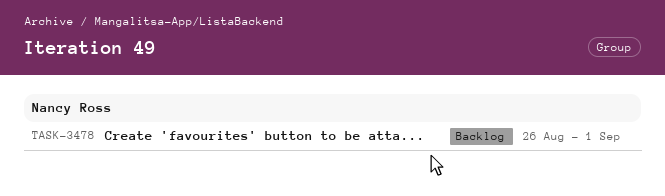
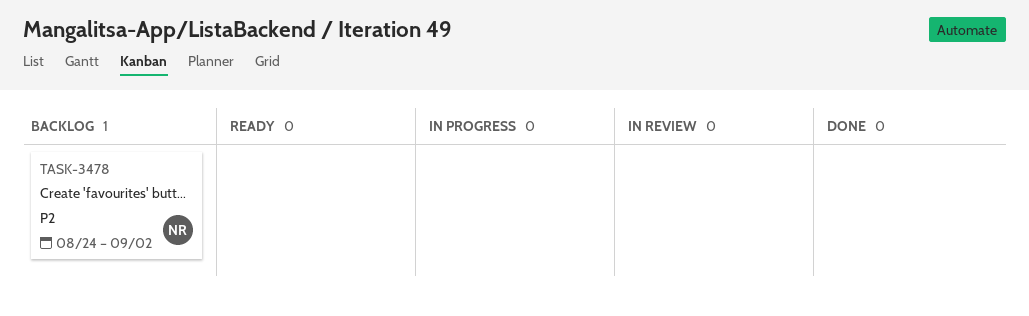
TASK-3478, start: Aug 26 -> Aug 24
TASK-3478, due: Sep 1 -> Sep 2

